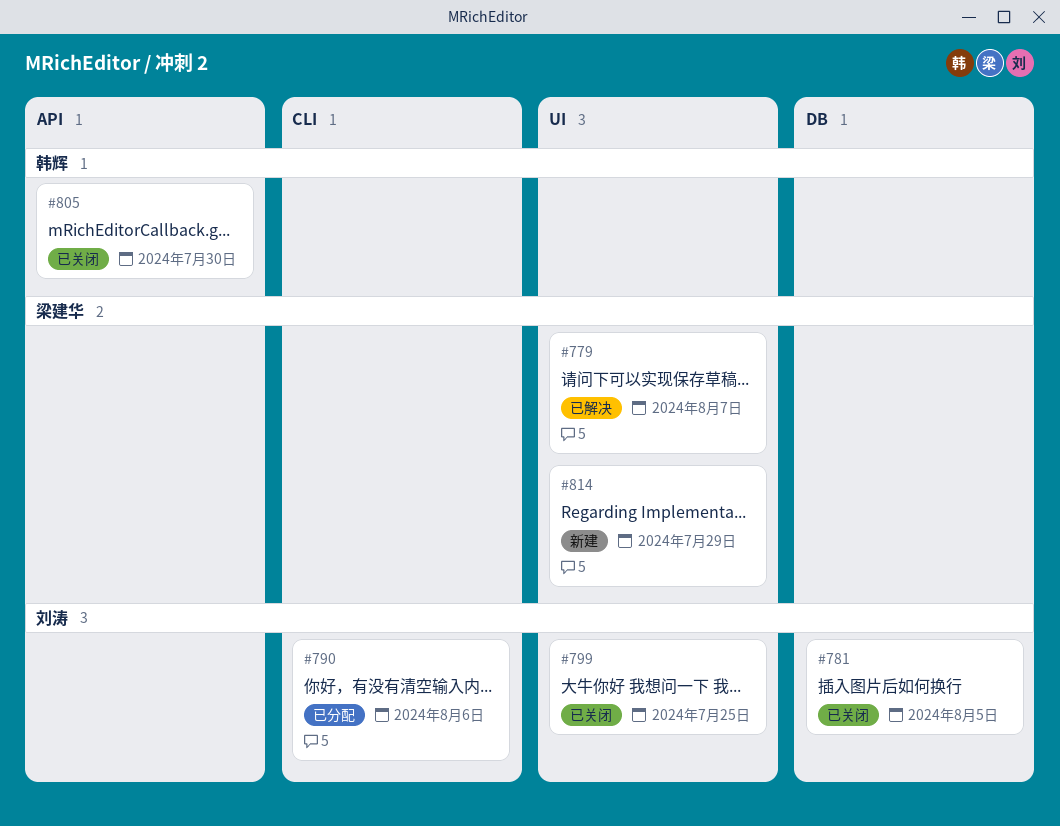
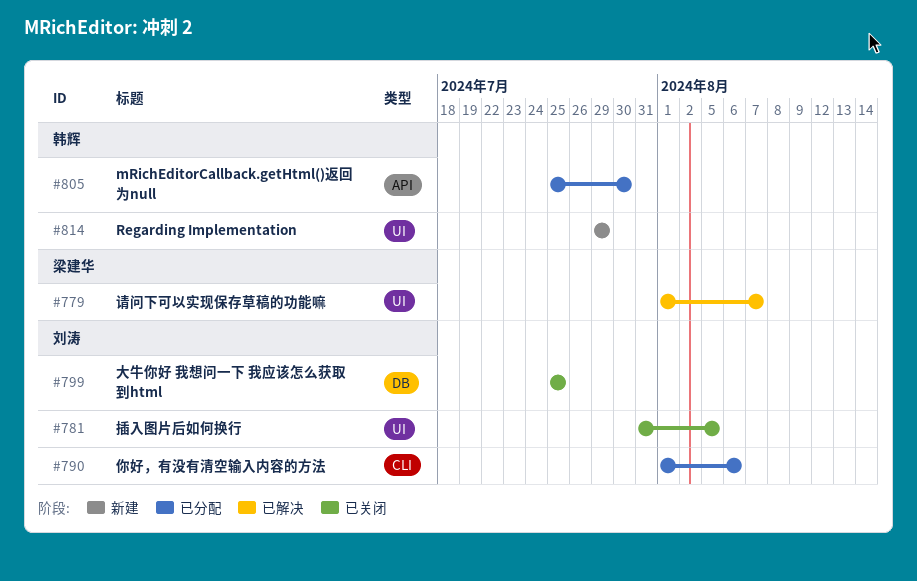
#781, label: DB -> UI
#799, label: UI -> DB
#805, status: 已关闭 -> 已分配
#814, owner: 梁建华 -> 韩辉

